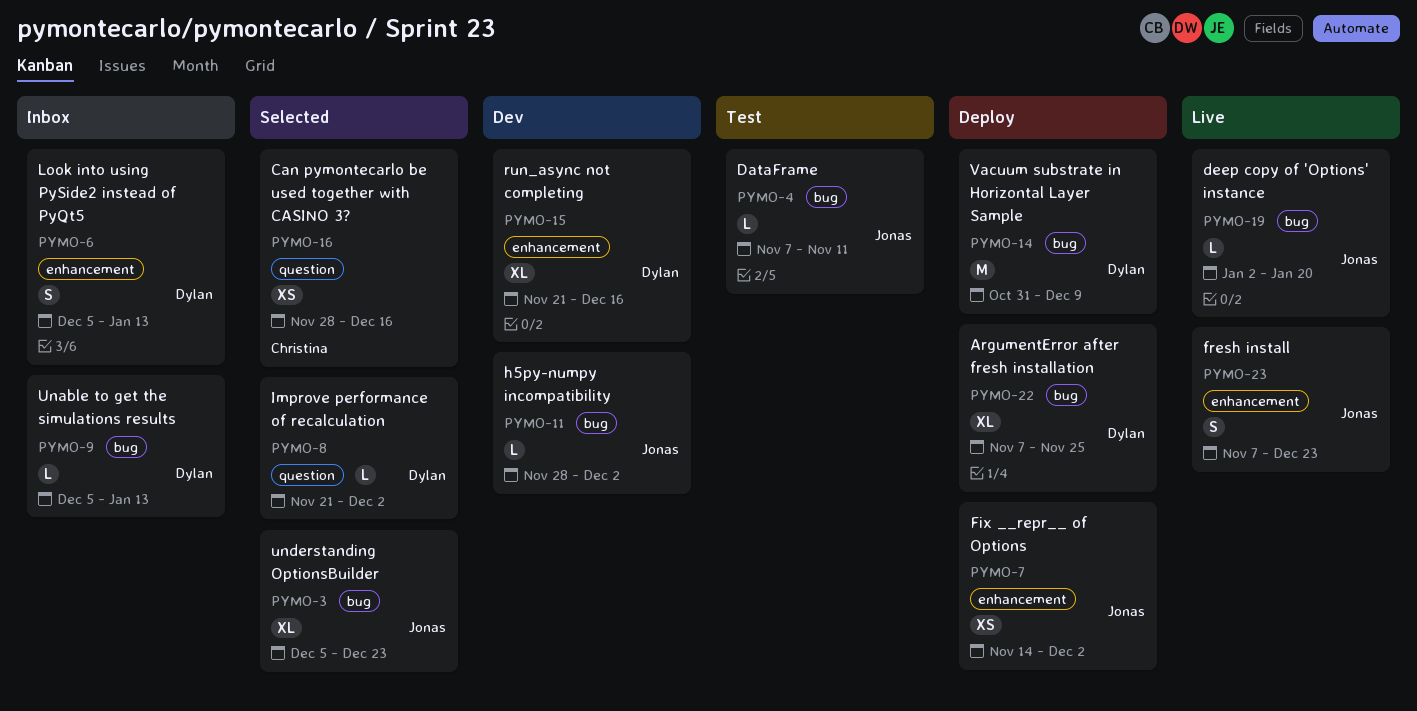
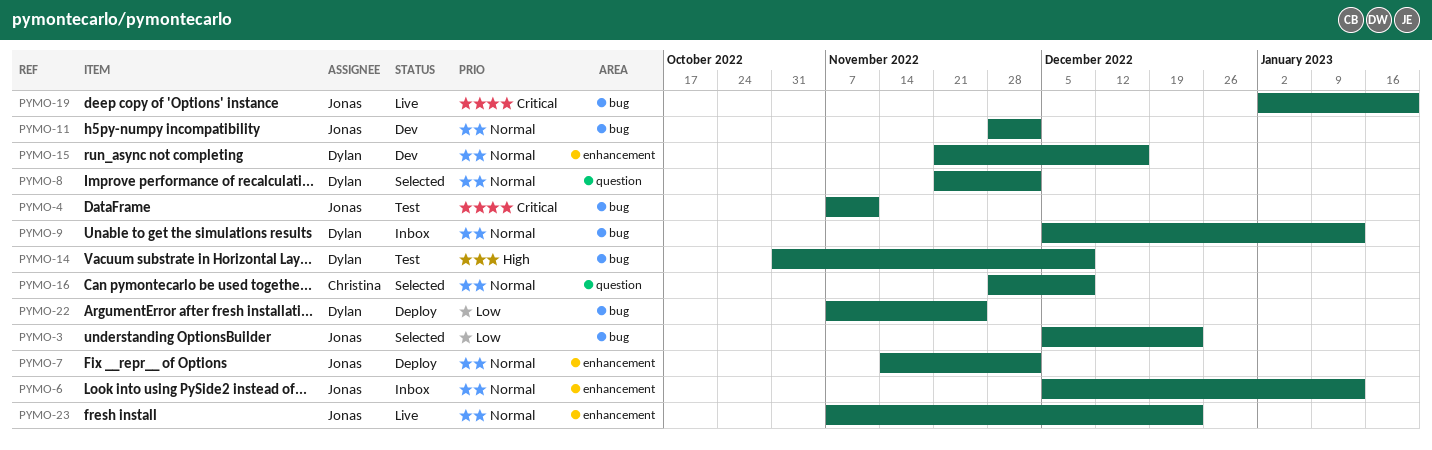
PYMO-6, owner: Dylan -> Jonas
PYMO-14, status: Deploy -> Test
PYMO-16, due: Dec 16 -> Dec 9

